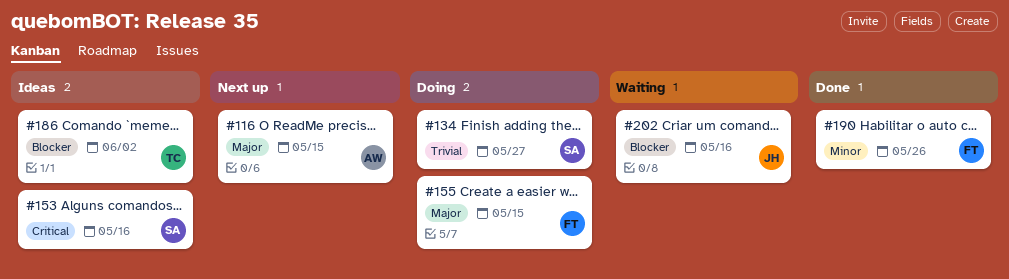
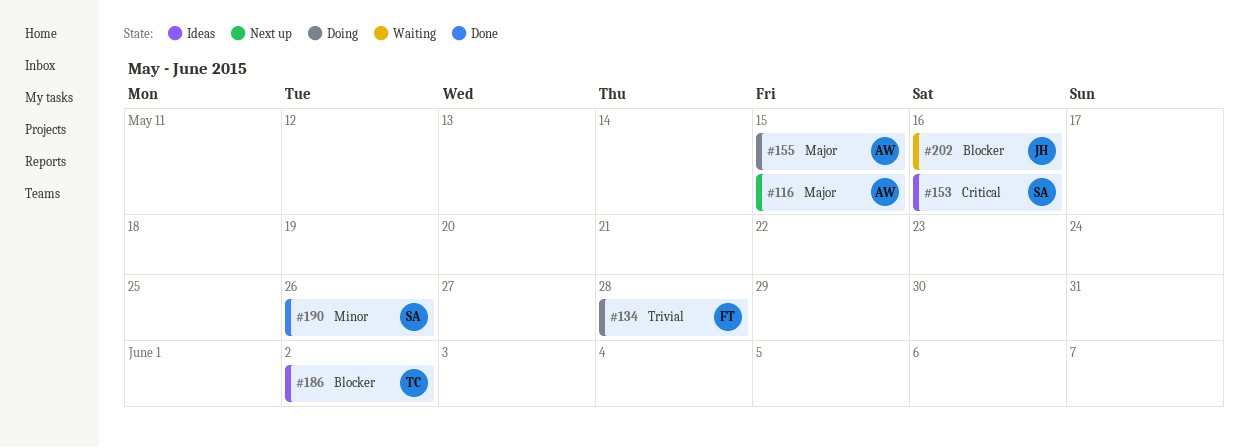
#134, owner: SA -> FT
#134, due: May 27 -> May 28
#155, owner: FT -> AW
#190, owner: FT -> SA

